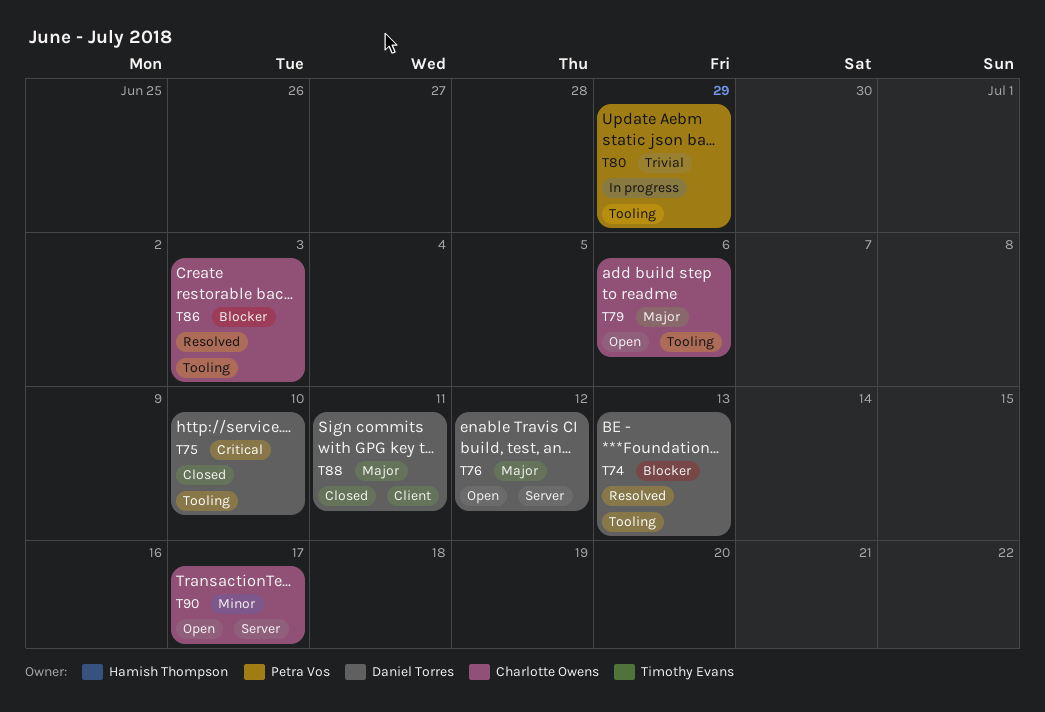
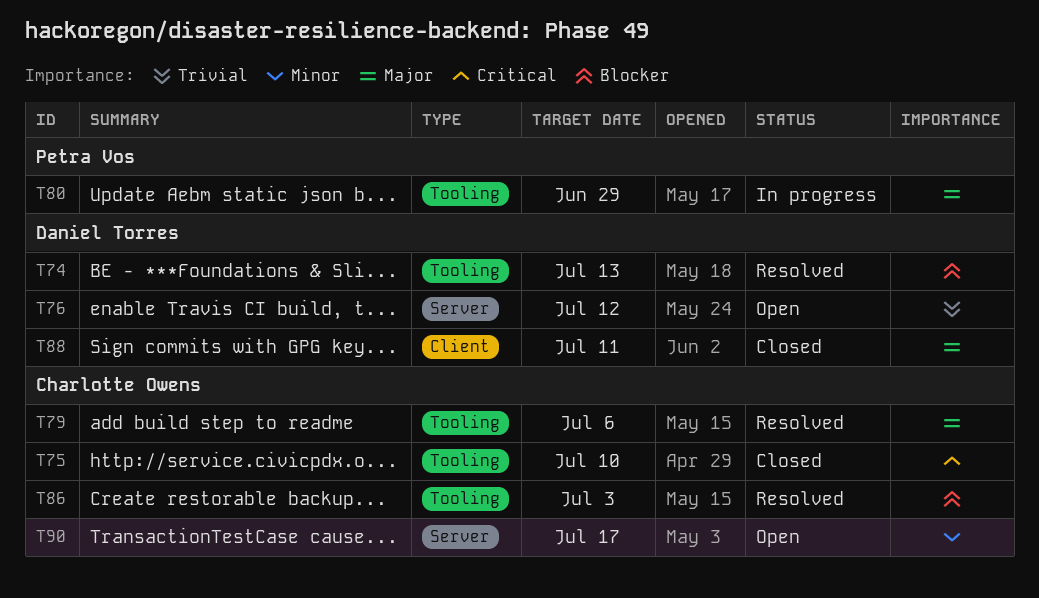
T75, owner: Daniel Torres -> Charlotte Owens
T76, priority: Major -> Trivial
T79, status: Open -> Resolved
T80, priority: Trivial -> Major

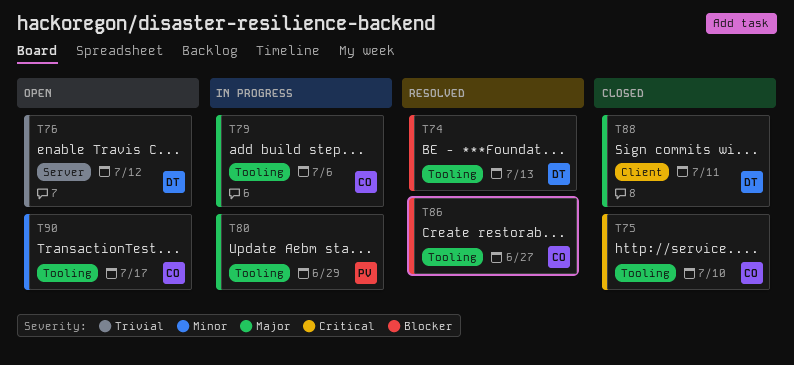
T79, status: Resolved -> In progress
T86, due: Jul 3 -> Jun 27
T90, label: Server -> Tooling

